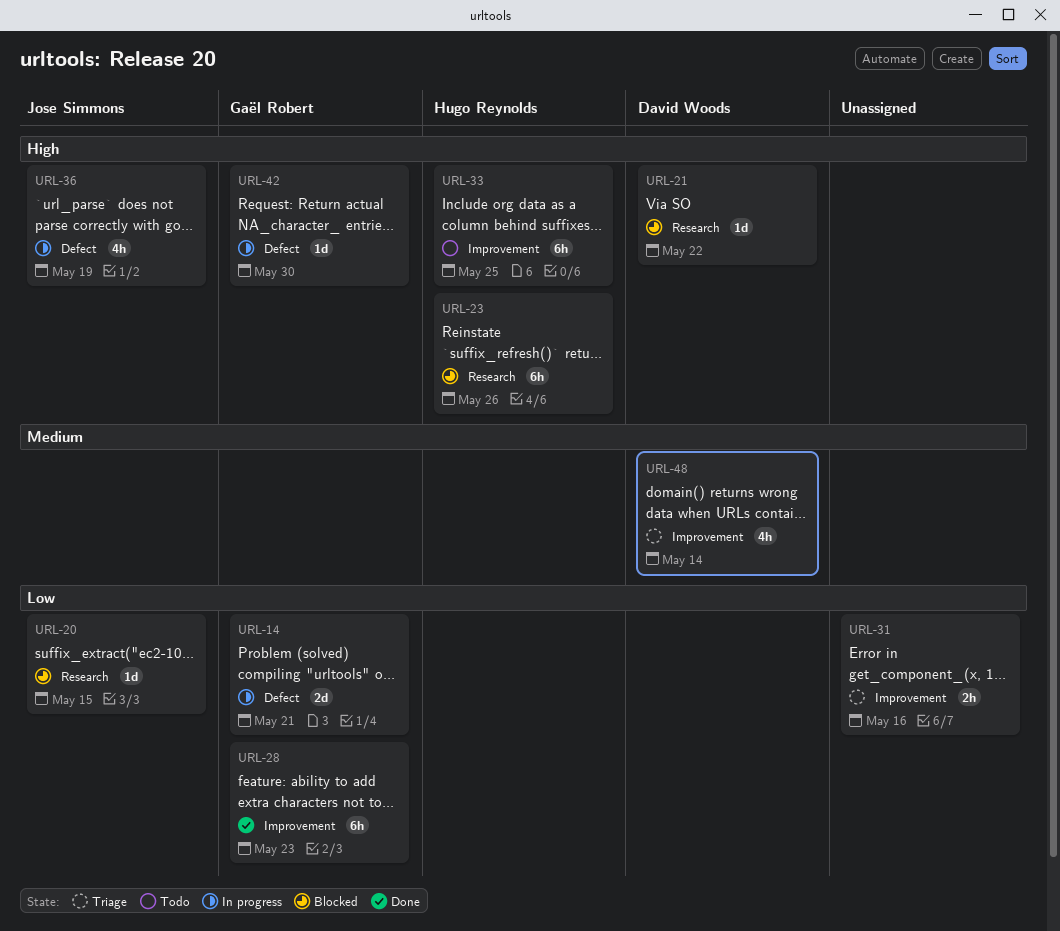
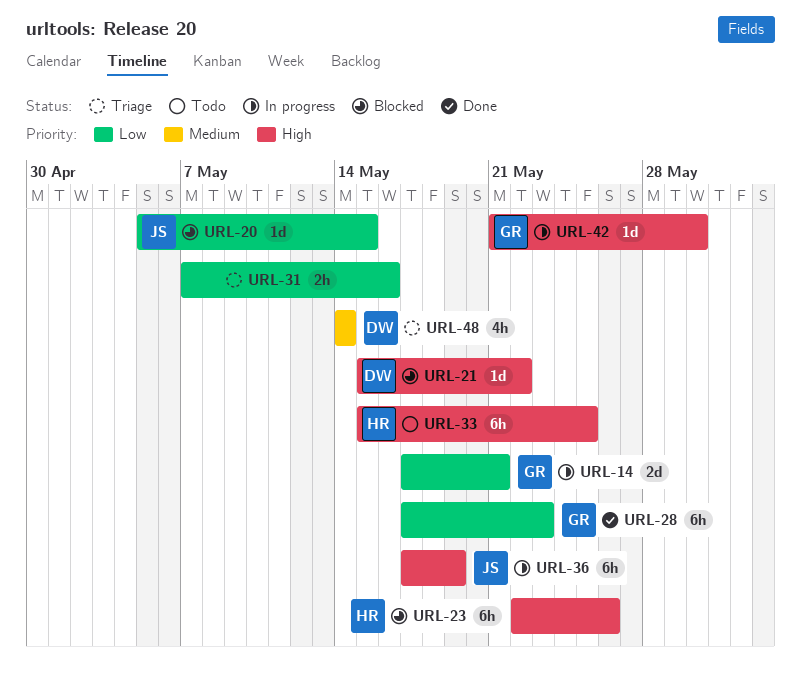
URL-36, estimate: 4h -> 6h

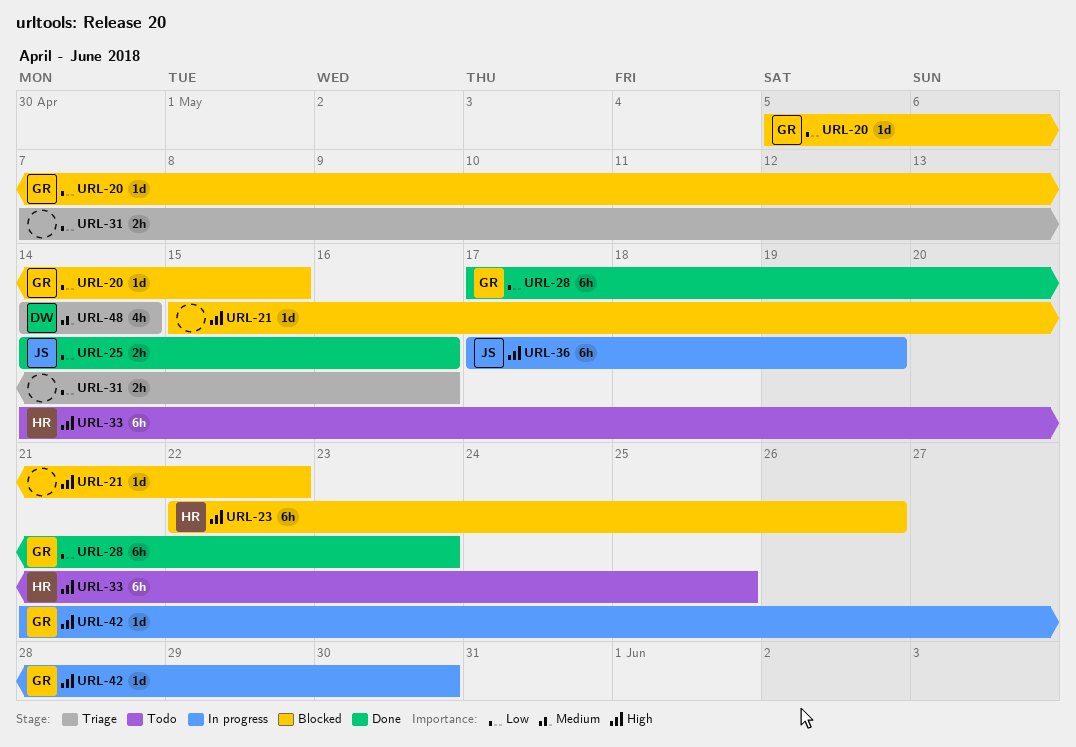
URL-14: present -> none
URL-20, owner: JS -> GR
URL-21, owner: DW -> none
URL-25: none -> present
URL-33, start: May 15 -> May 14

